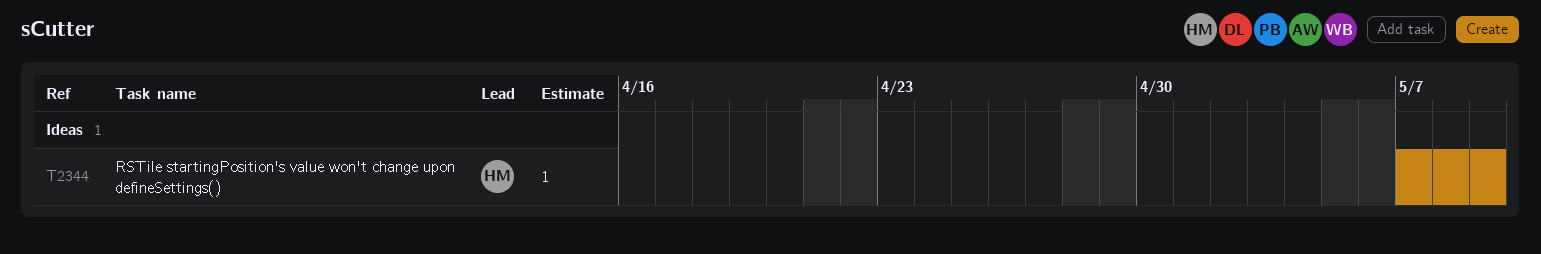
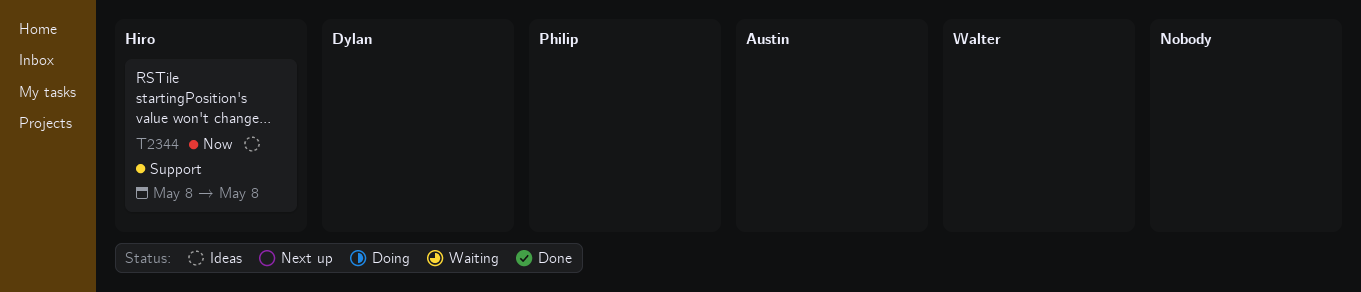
T2344, start: May 7 -> May 8
T2344, due: May 9 -> May 8

